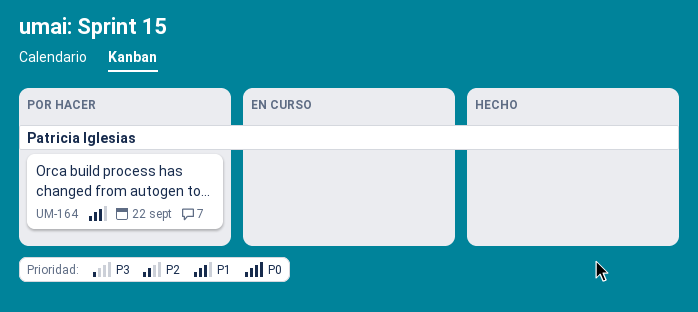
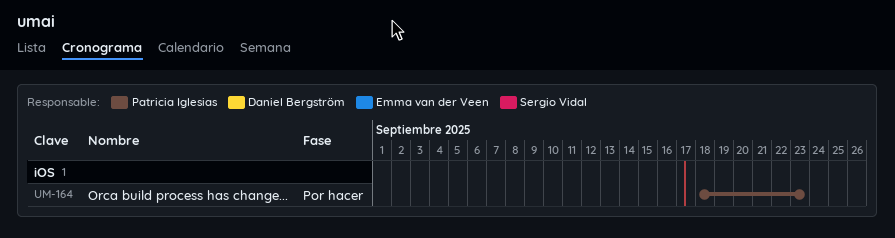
UM-164, due: Sep 22 -> Sep 23

